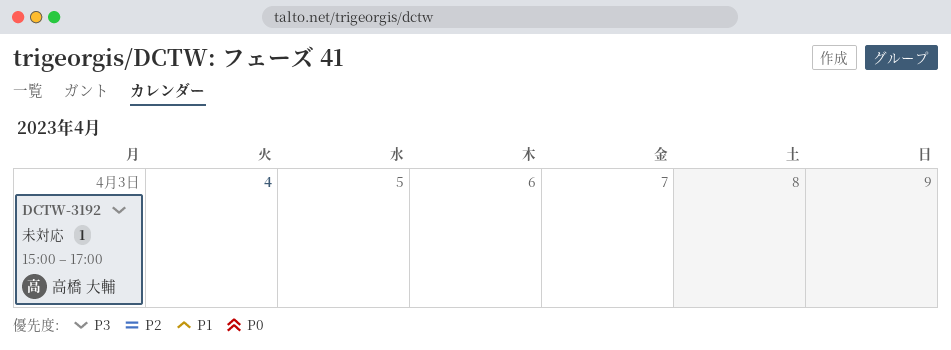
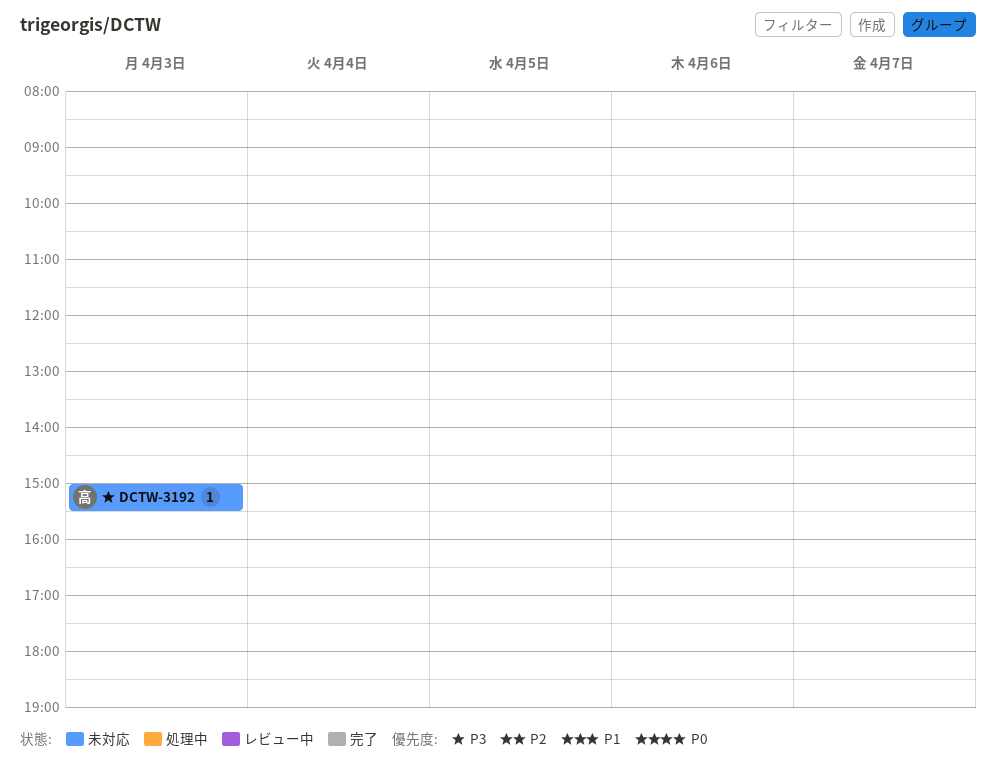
DCTW-3192, ends: 17:00 -> 15:30

